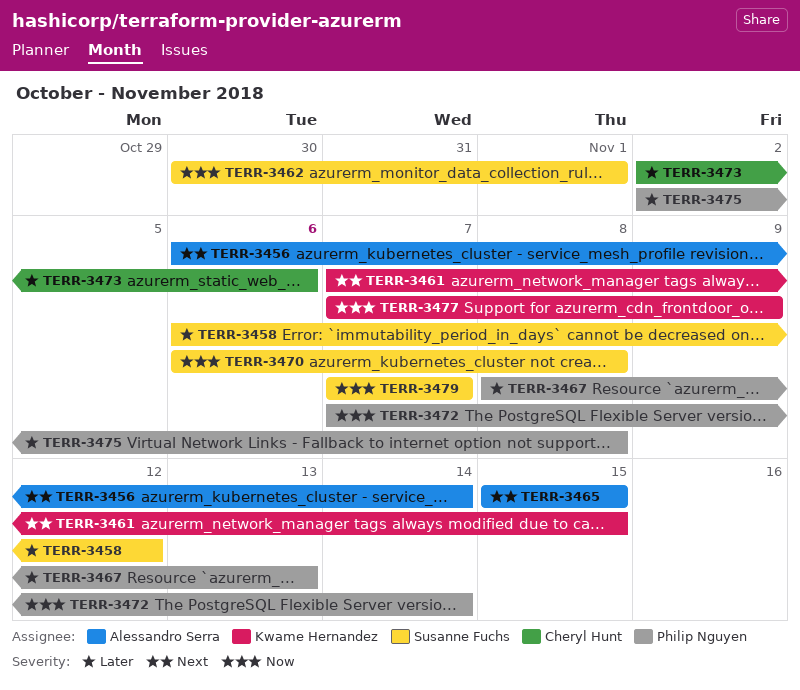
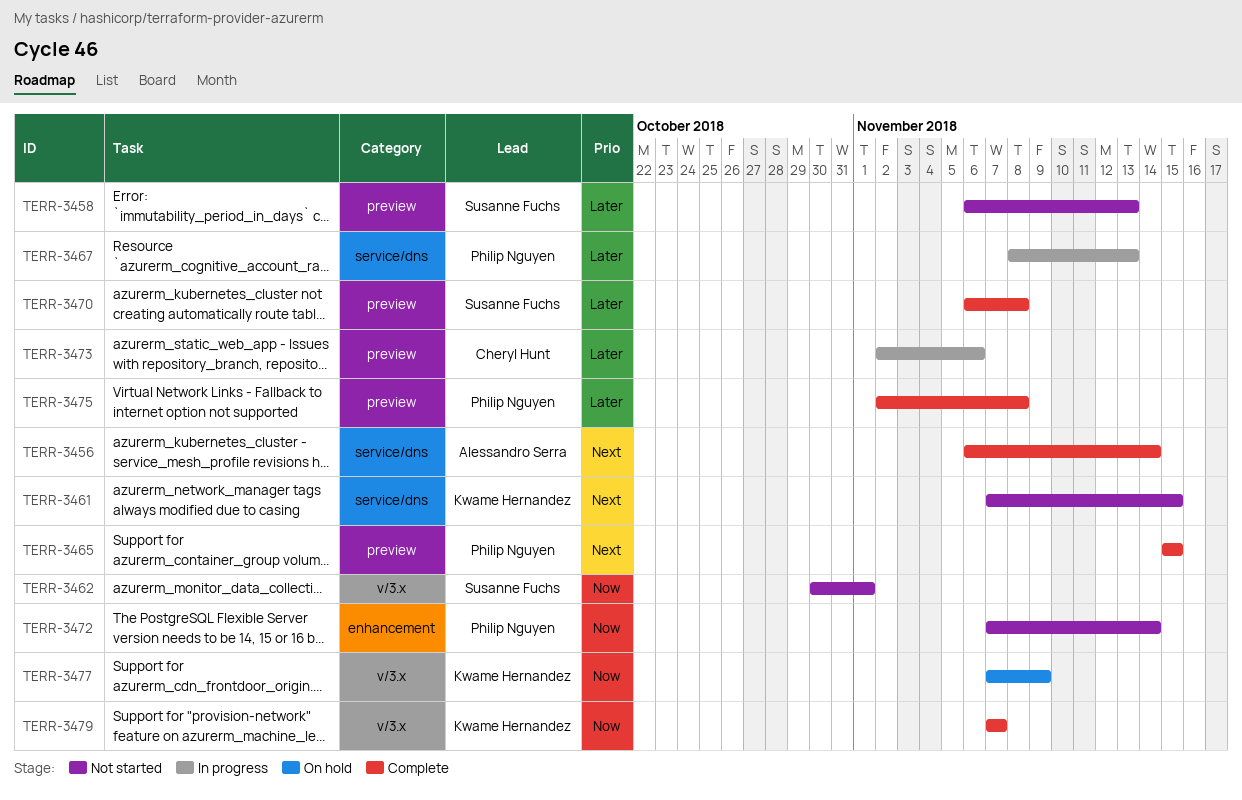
TERR-3458, due: Nov 12 -> Nov 13
TERR-3465, owner: Alessandro Serra -> Philip Nguyen
TERR-3470, priority: Now -> Later
TERR-3479, owner: Susanne Fuchs -> Kwame Hernandez

